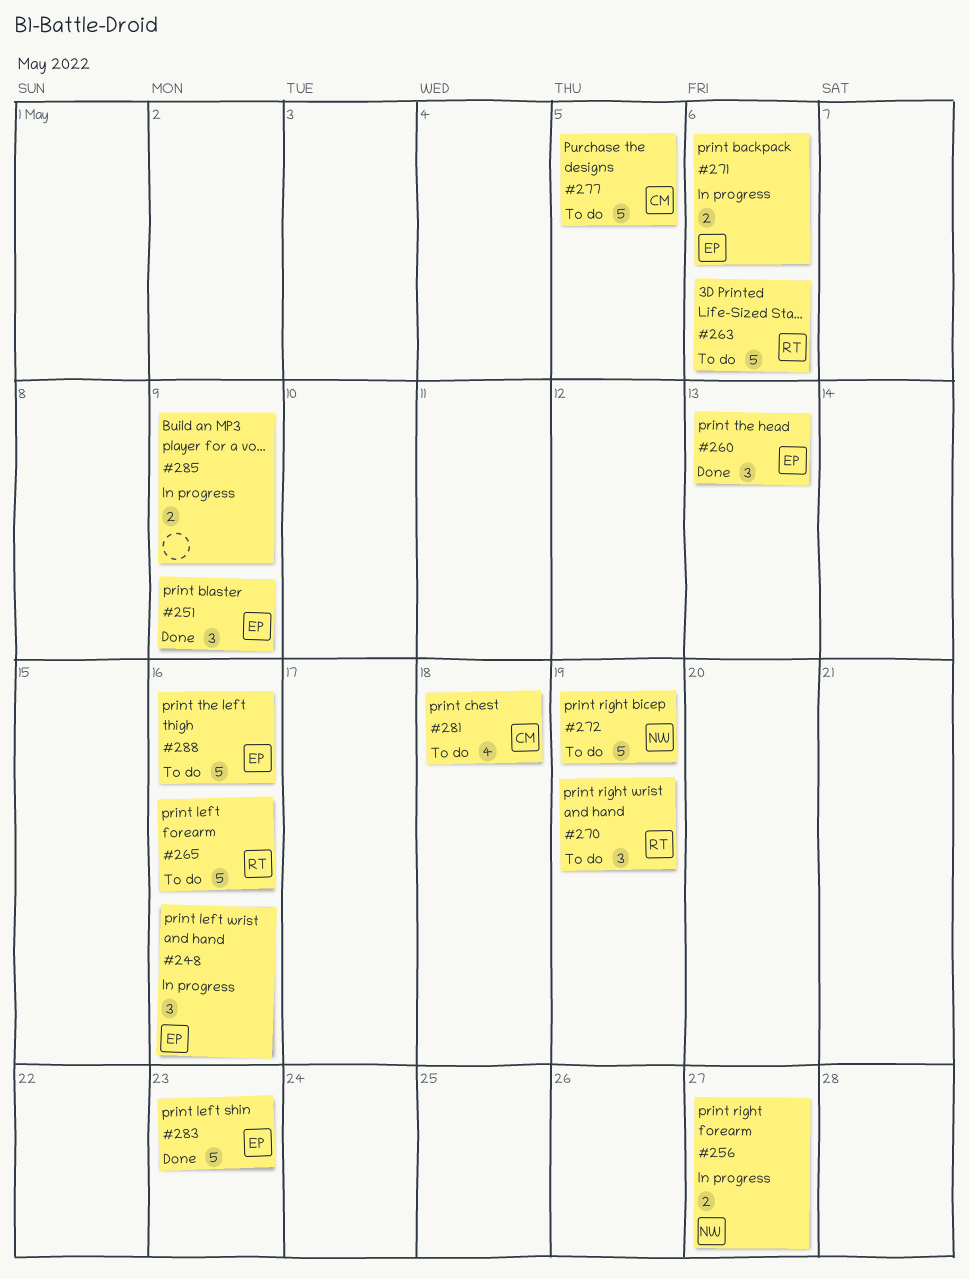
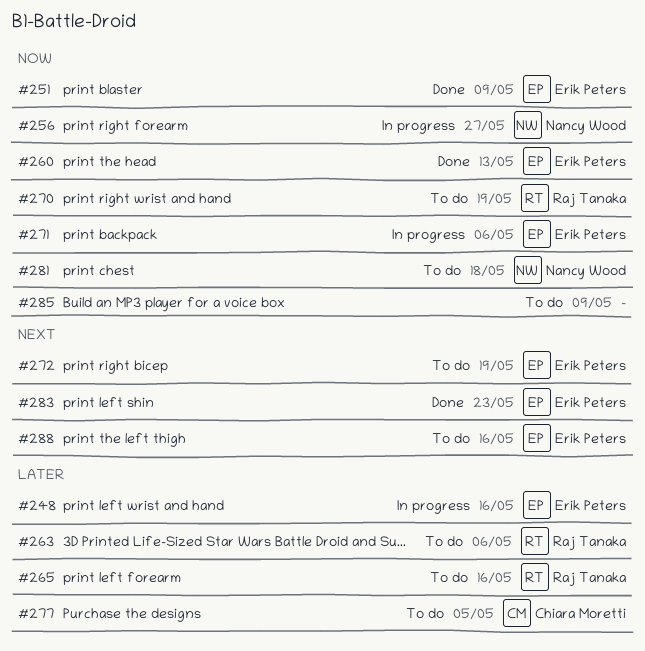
#272, owner: Nancy Wood -> Erik Peters
#281, owner: Chiara Moretti -> Nancy Wood
#285, status: In progress -> To do

